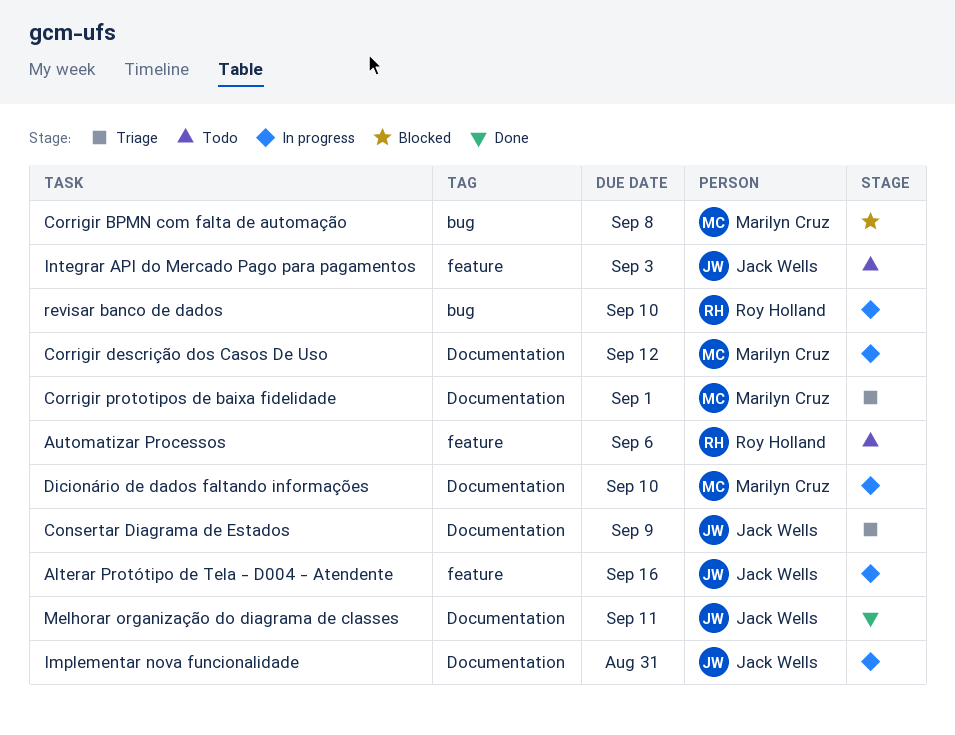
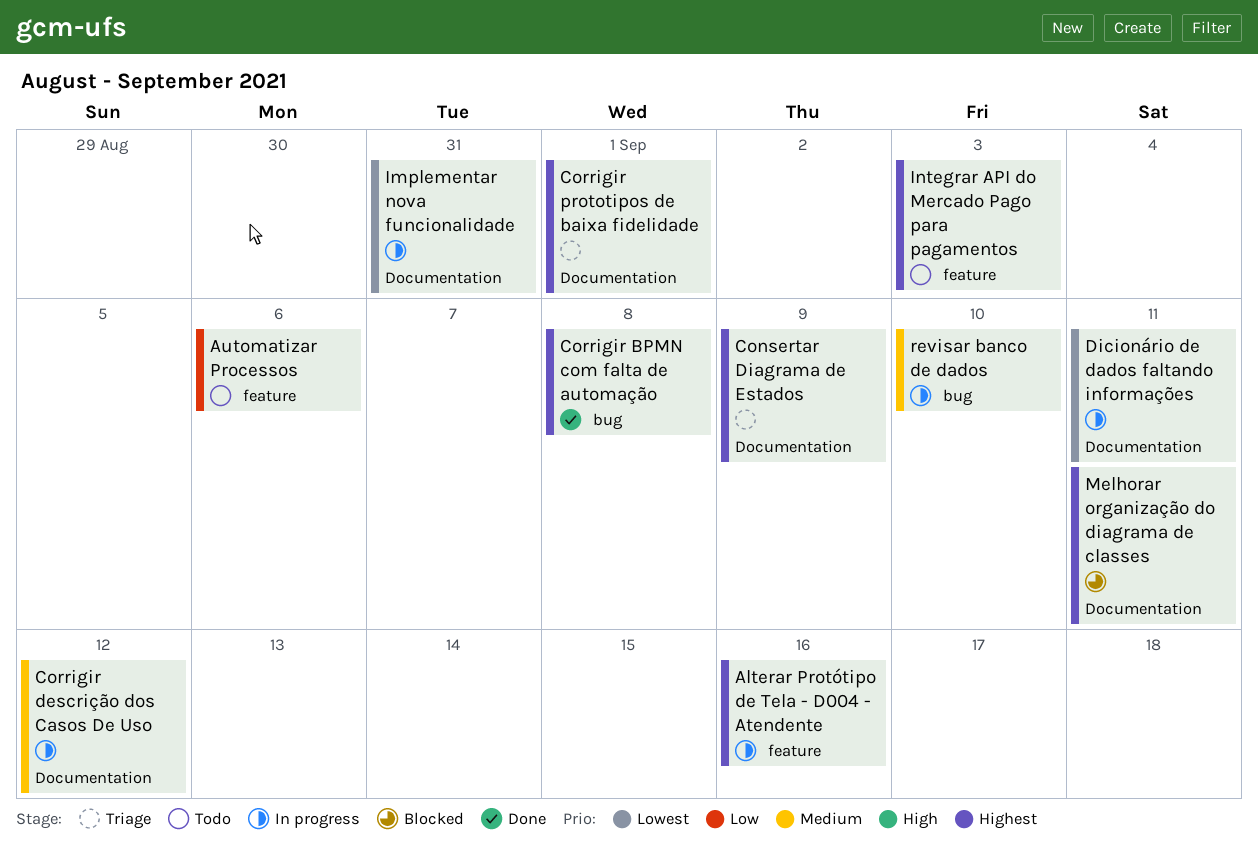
Corrigir BPMN com falta de automação, status: Blocked -> Done
Dicionário de dados faltando informações, due: Sep 10 -> Sep 11
Melhorar organização do diagrama de classes, status: Done -> Blocked

